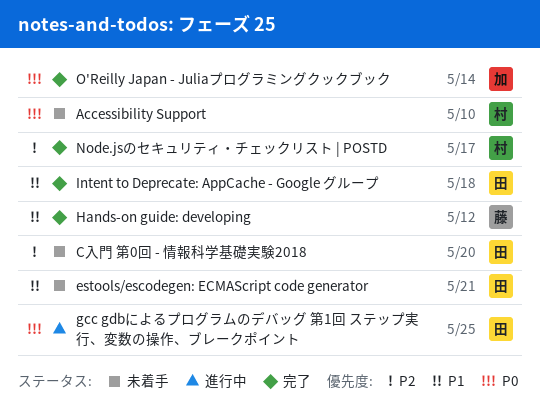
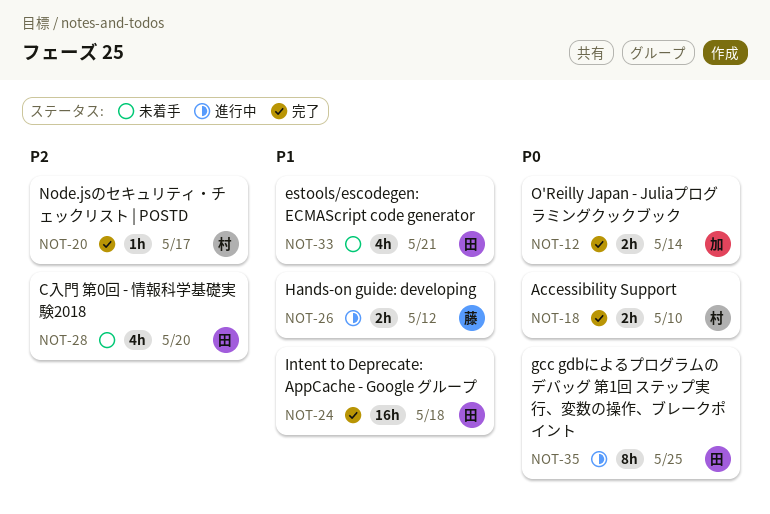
Accessibility Support, status: 未着手 -> 完了
Hands-on guide: developing, status: 完了 -> 進行中

